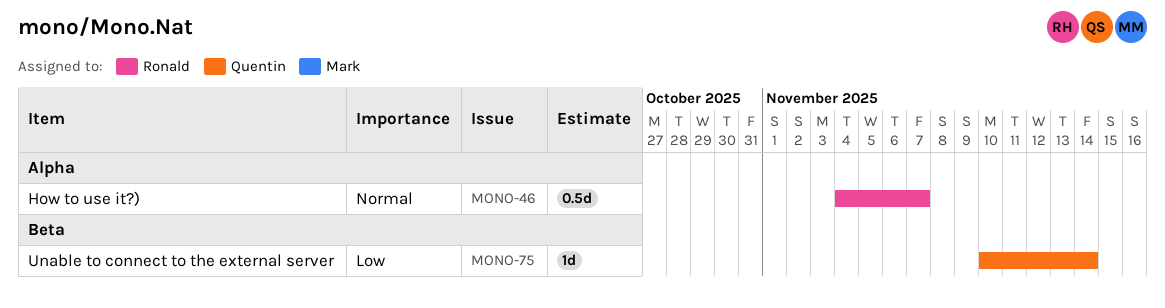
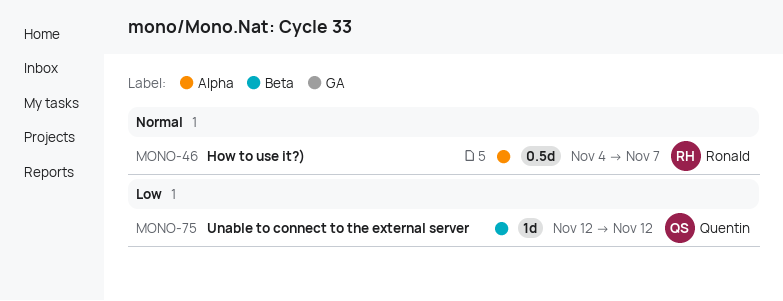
MONO-75, start: Nov 10 -> Nov 12
MONO-75, due: Nov 14 -> Nov 12

